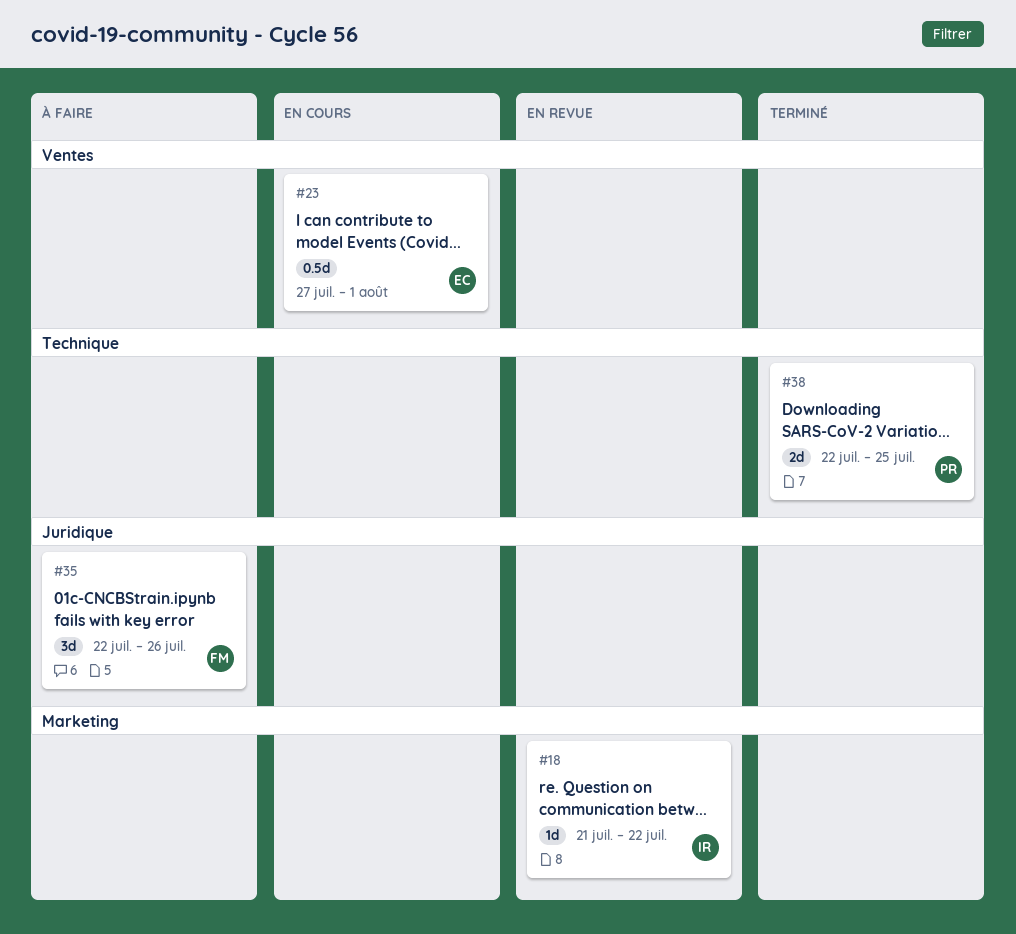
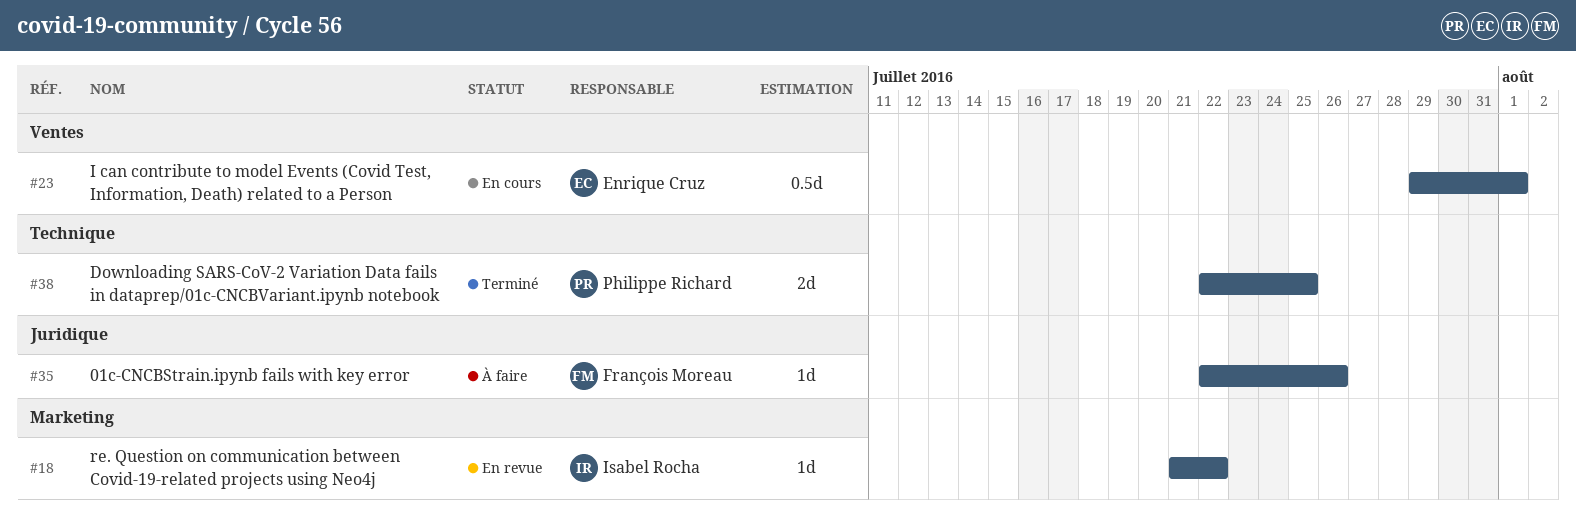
#23, start: Jul 27 -> Jul 29
#35, estimate: 3d -> 1d

